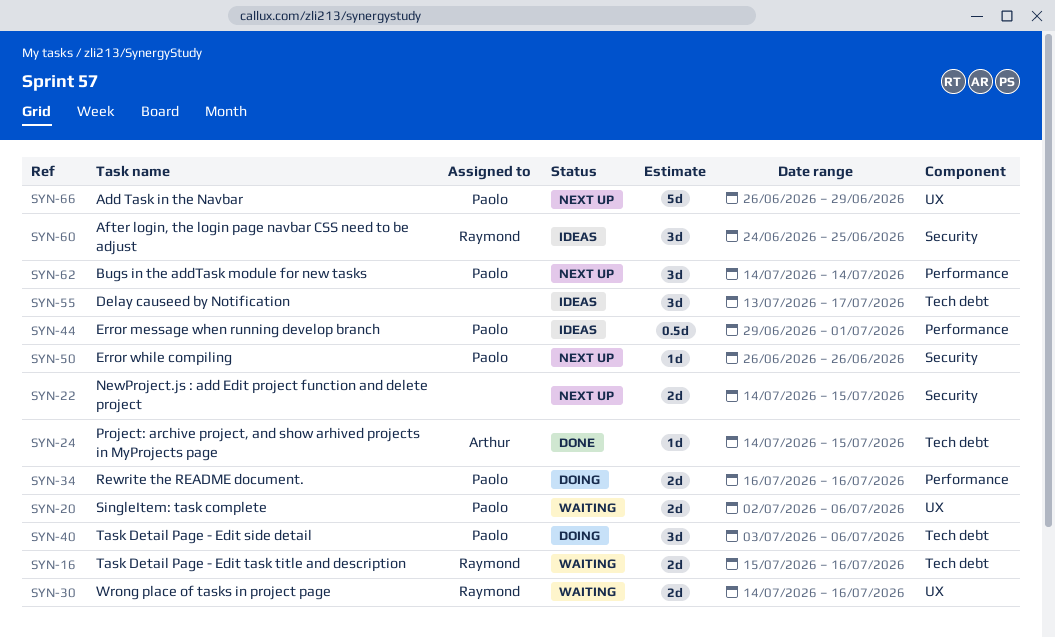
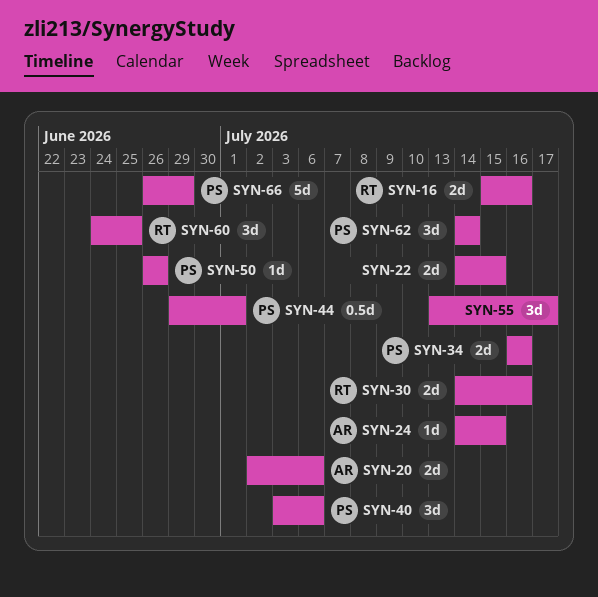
SYN-20, owner: Paolo -> Arthur

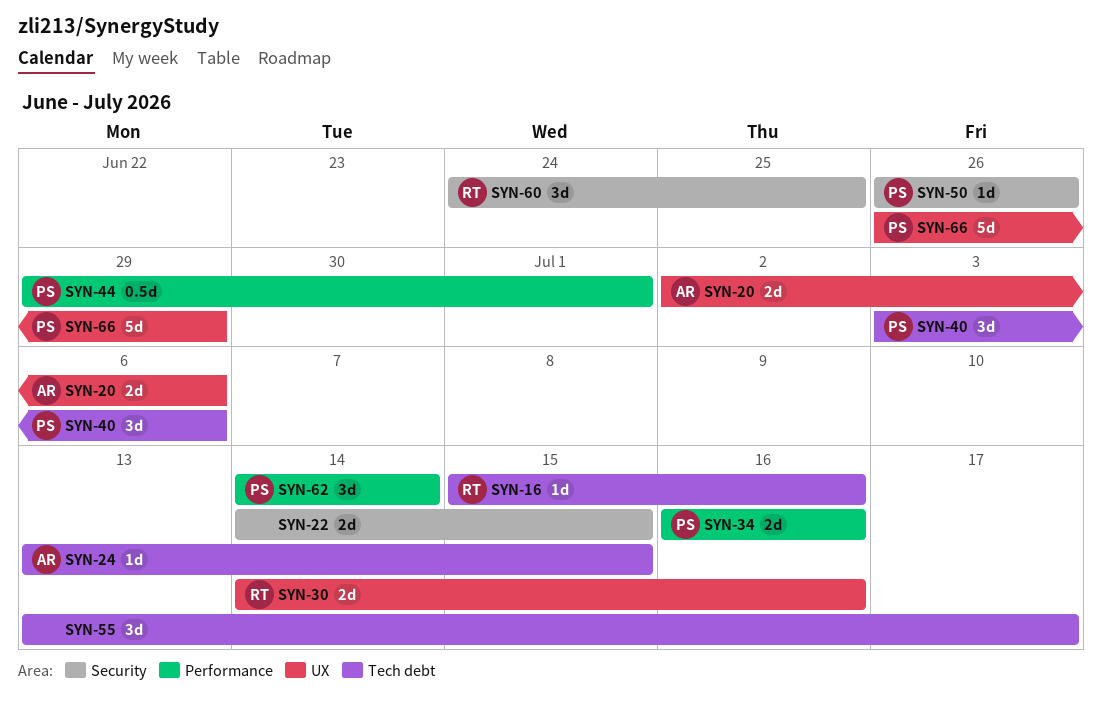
SYN-16, estimate: 2d -> 1d
SYN-24, start: Jul 14 -> Jul 13

